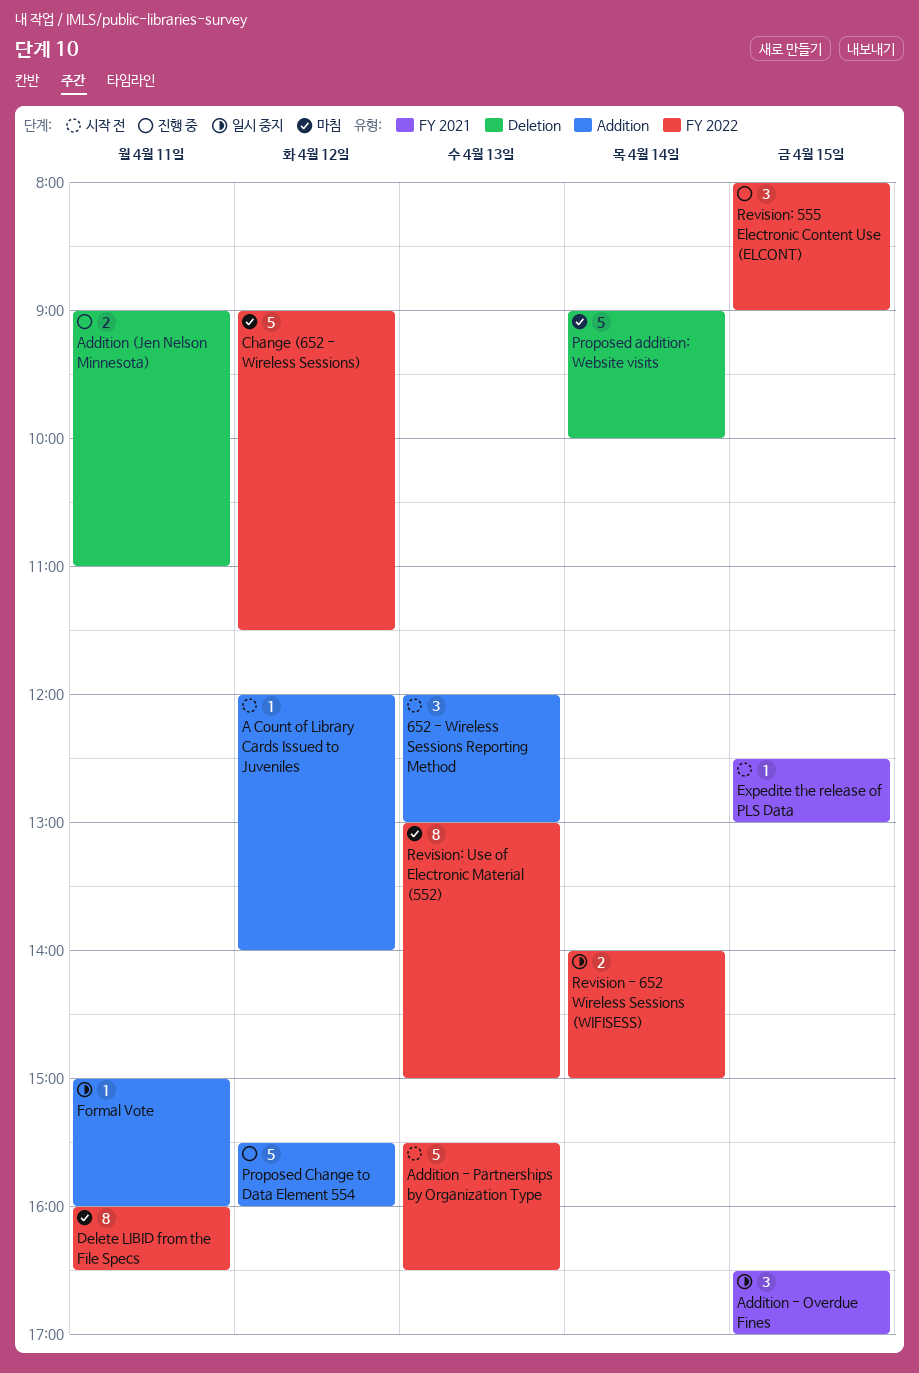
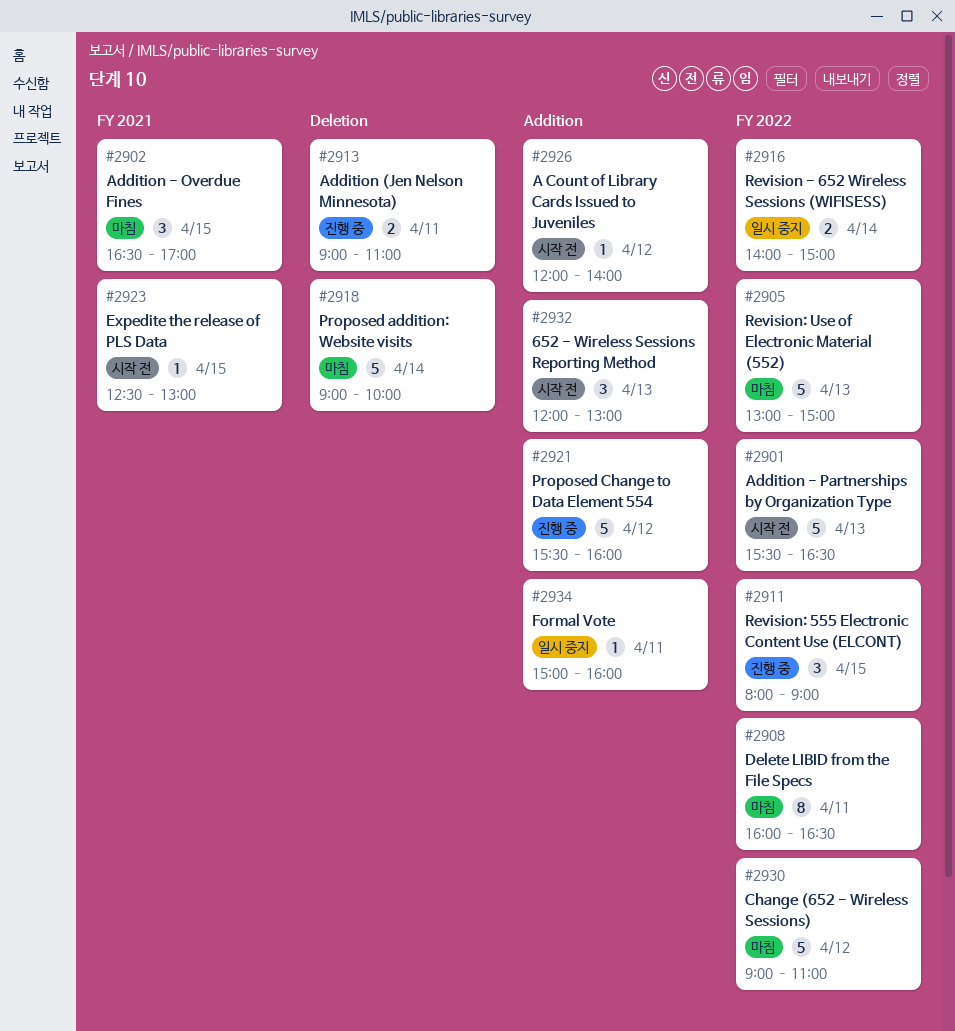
Addition - Overdue Fines, status: 일시 중지 -> 마침
Change (652 - Wireless Sessions), ends: 11:30 -> 11:00
Revision: Use of Electronic Material (552), estimate: 8 -> 5

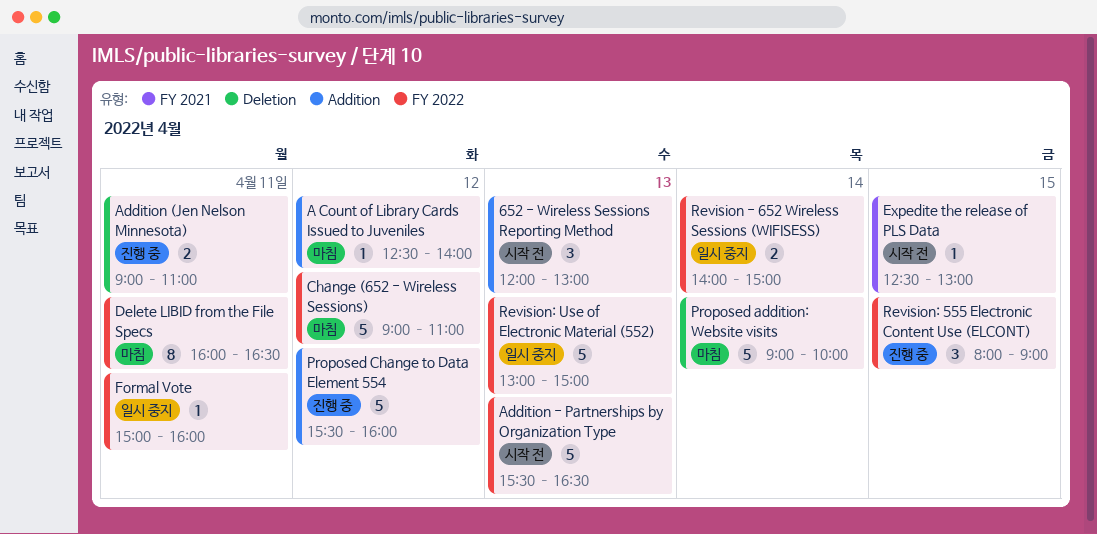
A Count of Library Cards Issued to Juveniles, status: 시작 전 -> 마침
A Count of Library Cards Issued to Juveniles, begins: 12:00 -> 12:30
Addition - Overdue Fines: present -> none
Formal Vote, label: Addition -> FY 2022
Revision: Use of Electronic Material (552), status: 마침 -> 일시 중지

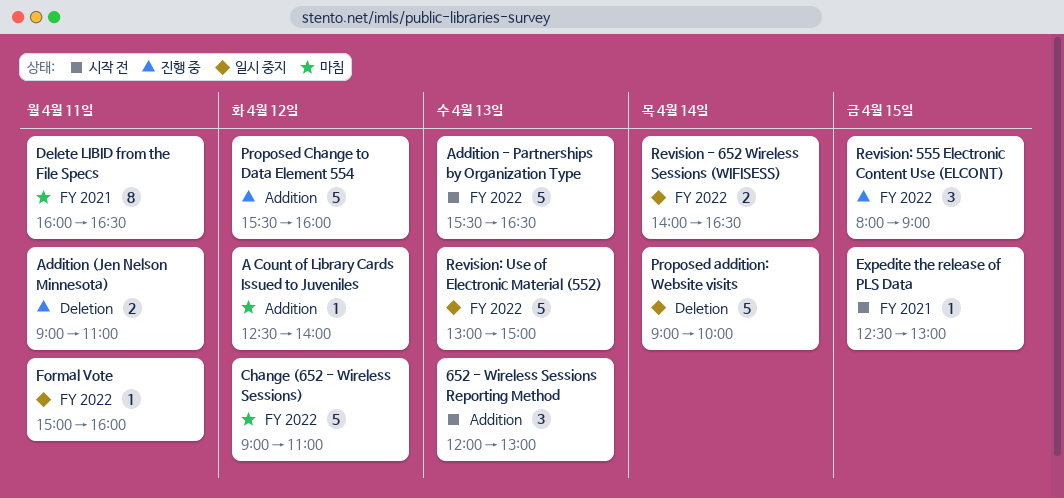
Delete LIBID from the File Specs, label: FY 2022 -> FY 2021
Proposed addition: Website visits, status: 마침 -> 일시 중지
Revision - 652 Wireless Sessions (WIFISESS), ends: 15:00 -> 16:30

